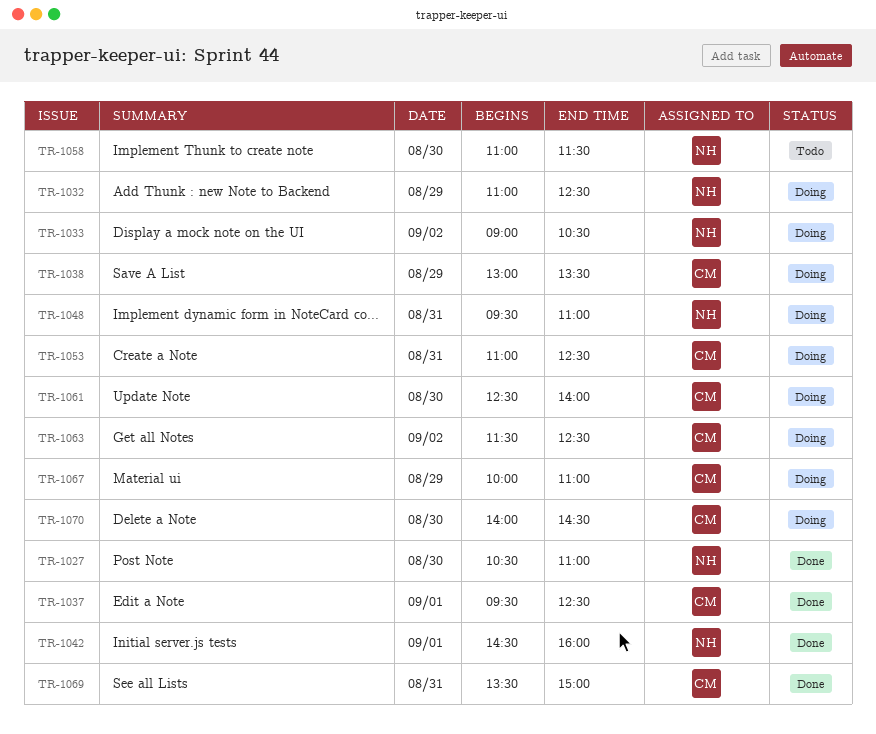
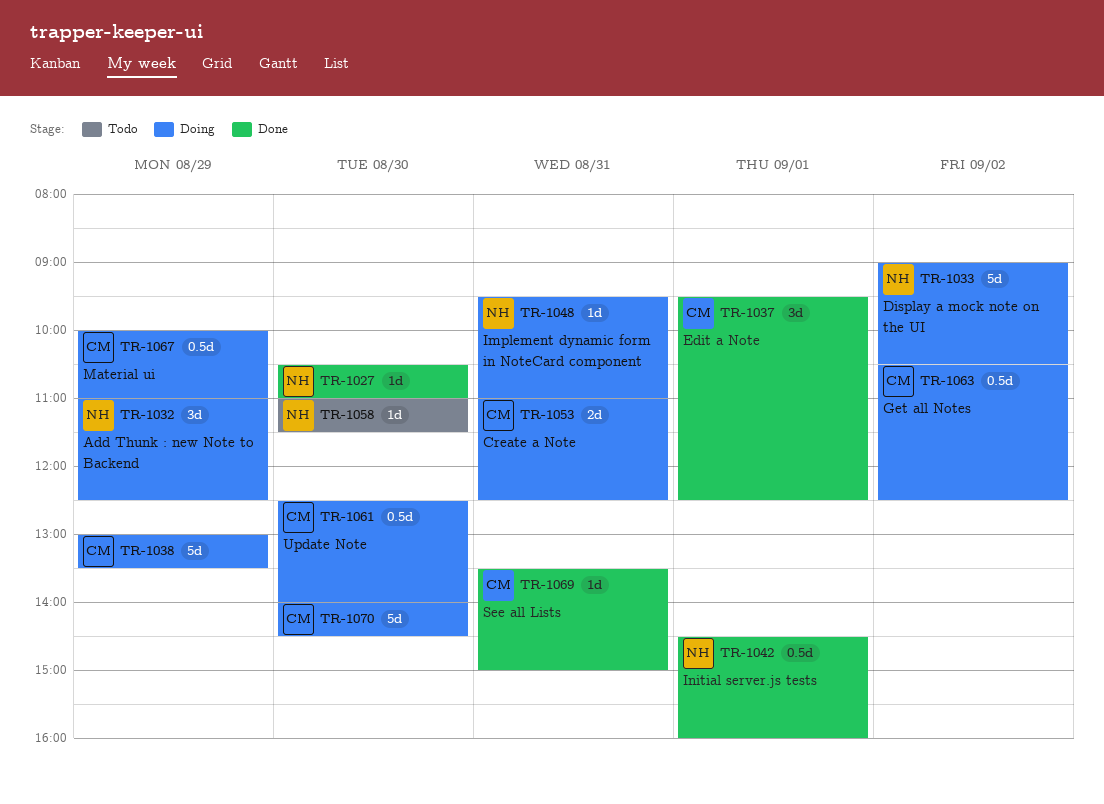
TR-1063, begins: 11:30 -> 10:30

